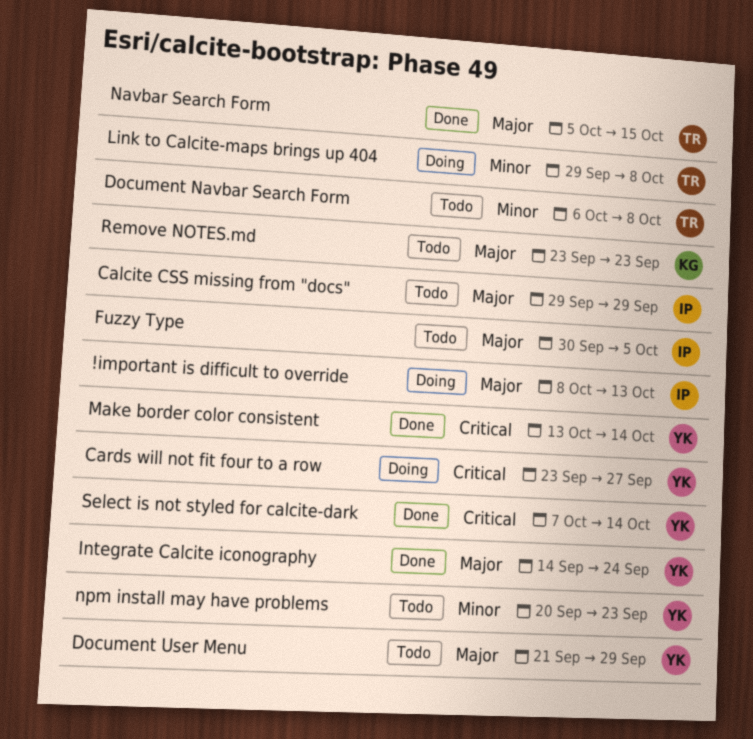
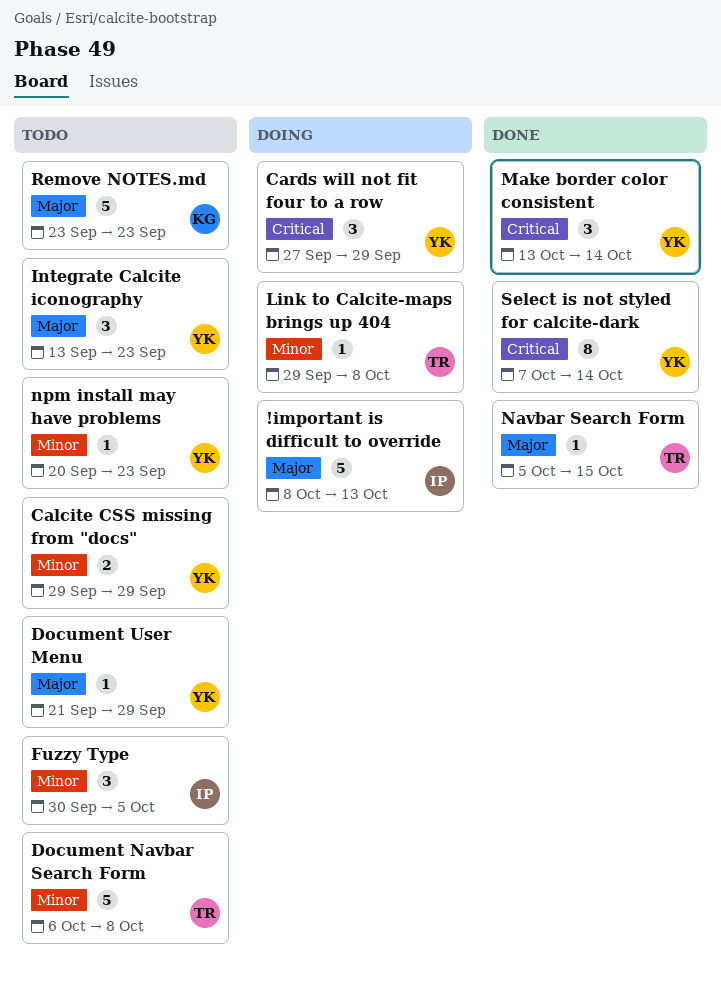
Calcite CSS missing from "docs", owner: IP -> YK
Calcite CSS missing from "docs", priority: Major -> Minor
Cards will not fit four to a row, start: Sep 23 -> Sep 27
Cards will not fit four to a row, due: Sep 27 -> Sep 29
Fuzzy Type, priority: Major -> Minor
Integrate Calcite iconography, status: Done -> Todo
Integrate Calcite iconography, start: Sep 14 -> Sep 13
Integrate Calcite iconography, due: Sep 24 -> Sep 23

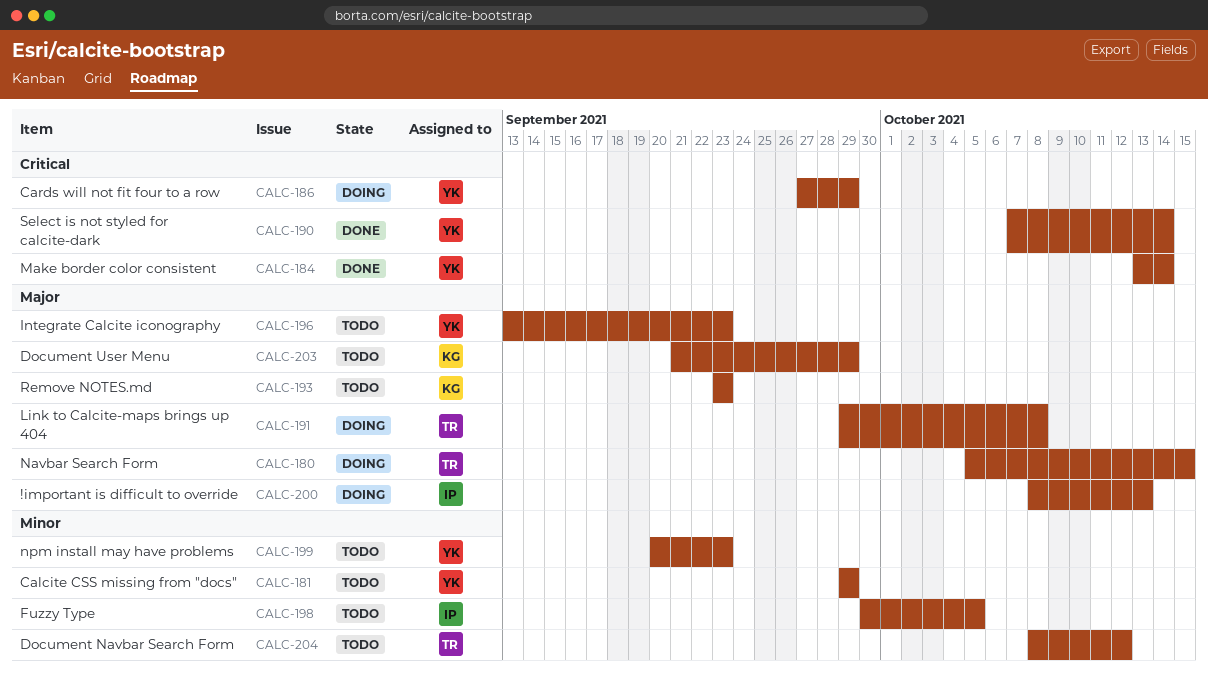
Document Navbar Search Form, start: Oct 6 -> Oct 8
Document Navbar Search Form, due: Oct 8 -> Oct 12
Document User Menu, owner: YK -> KG
Link to Calcite-maps brings up 404, priority: Minor -> Major
Navbar Search Form, status: Done -> Doing

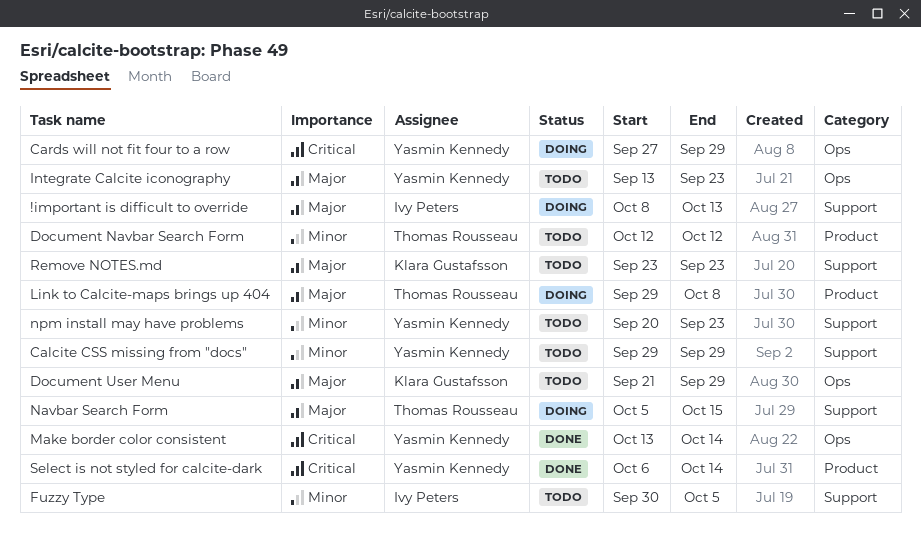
Document Navbar Search Form, start: Oct 8 -> Oct 12
Select is not styled for calcite-dark, start: Oct 7 -> Oct 6

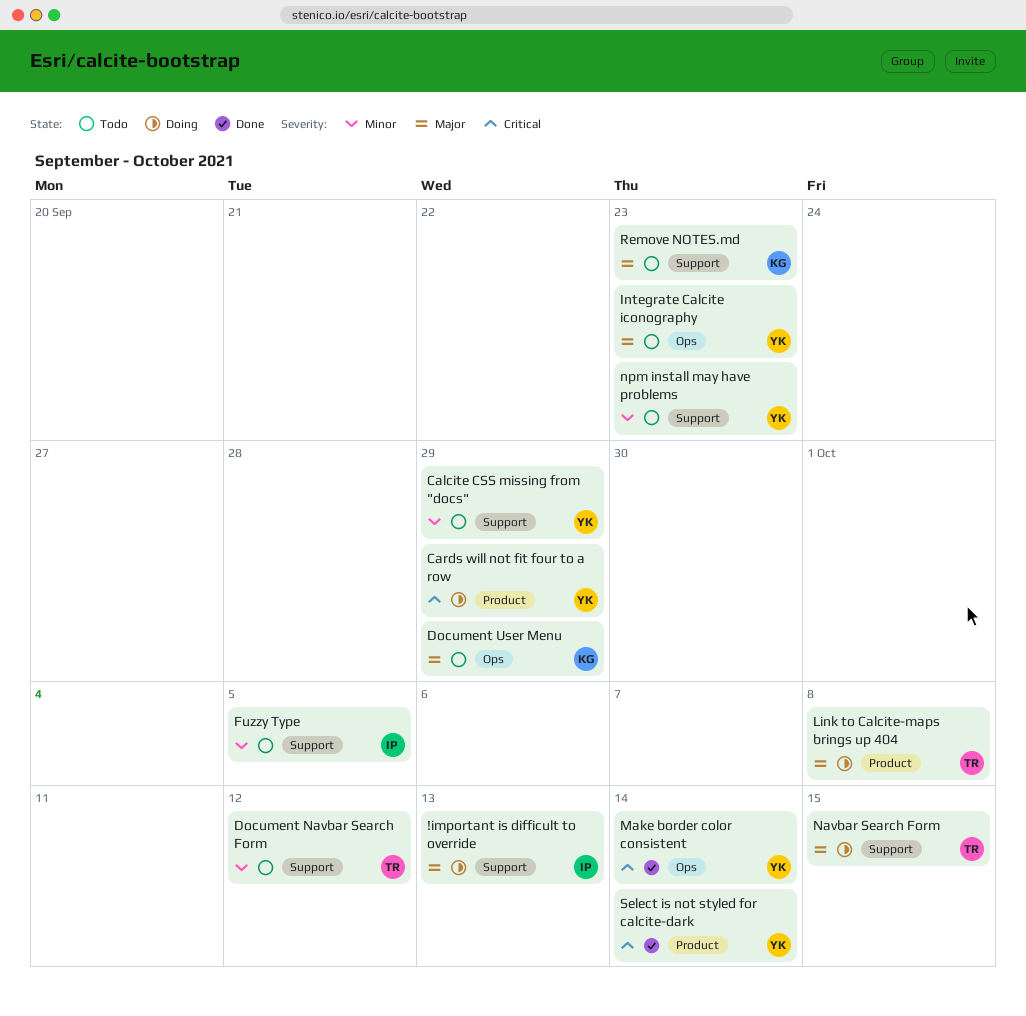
Cards will not fit four to a row, label: Ops -> Product
Document Navbar Search Form, label: Product -> Support

